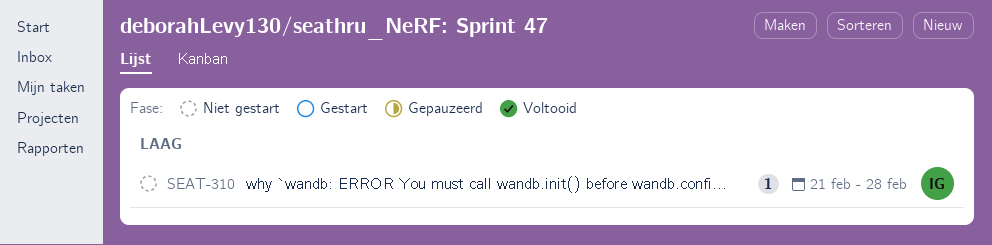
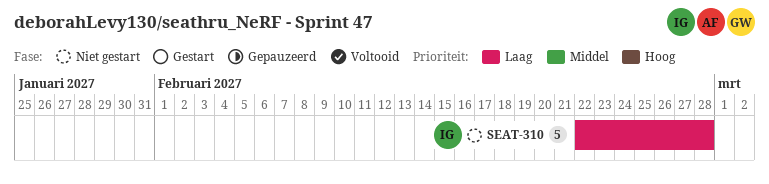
SEAT-310, estimate: 1 -> 5
SEAT-310, start: Feb 21 -> Feb 22

